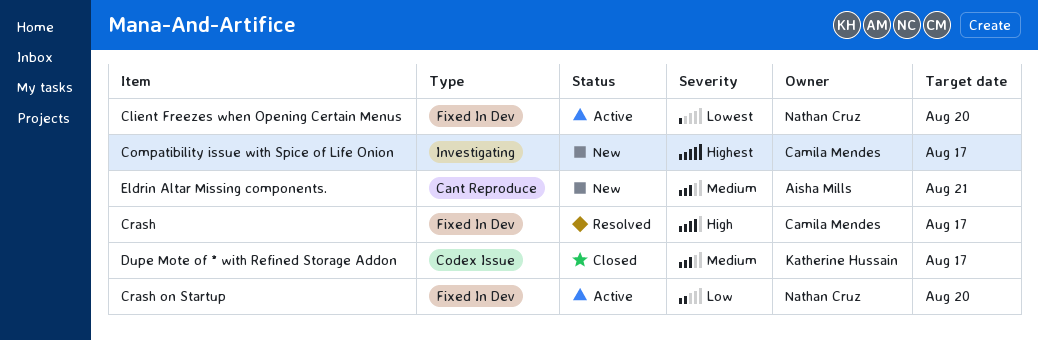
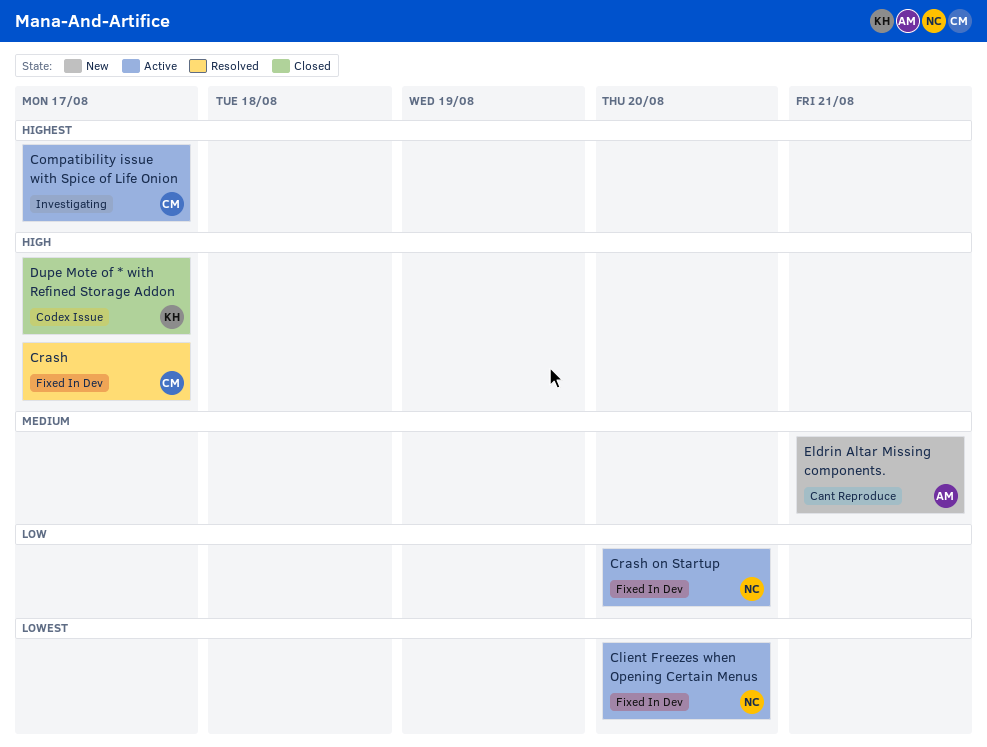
Compatibility issue with Spice of Life Onion, status: New -> Active
Dupe Mote of * with Refined Storage Addon, priority: Medium -> High

